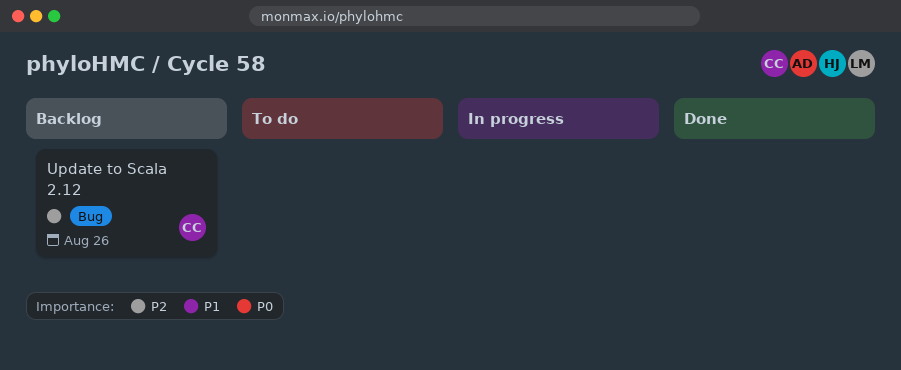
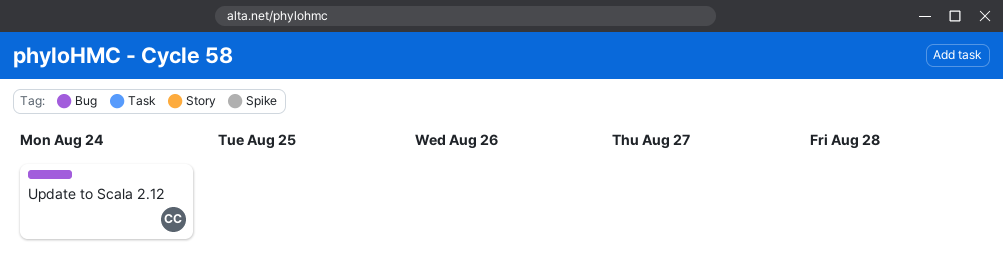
Update to Scala 2.12, due: Aug 26 -> Aug 24

